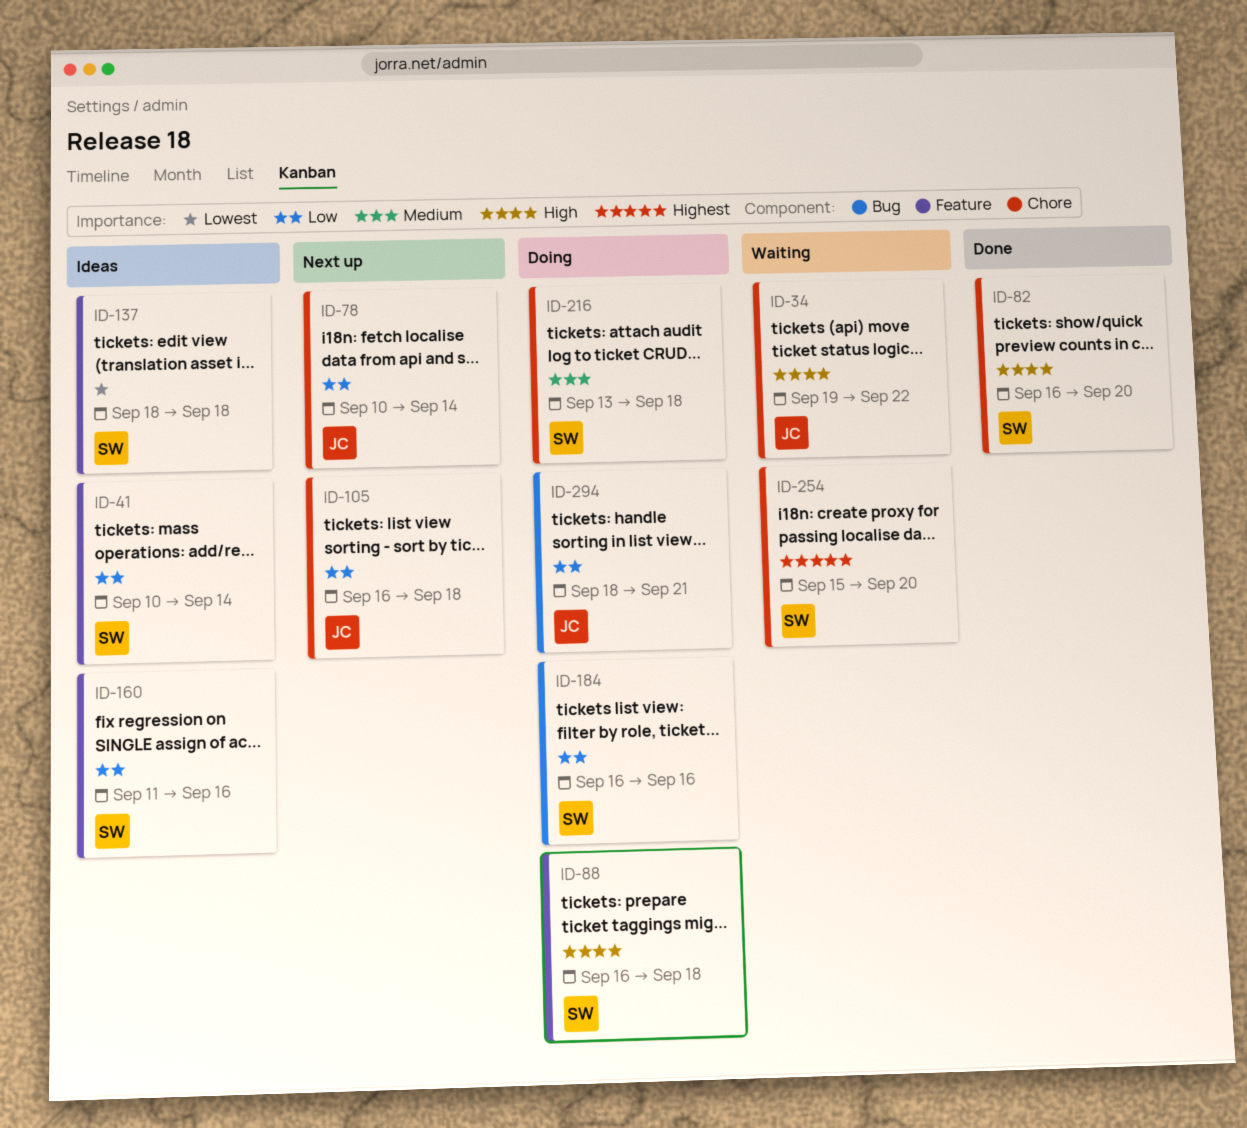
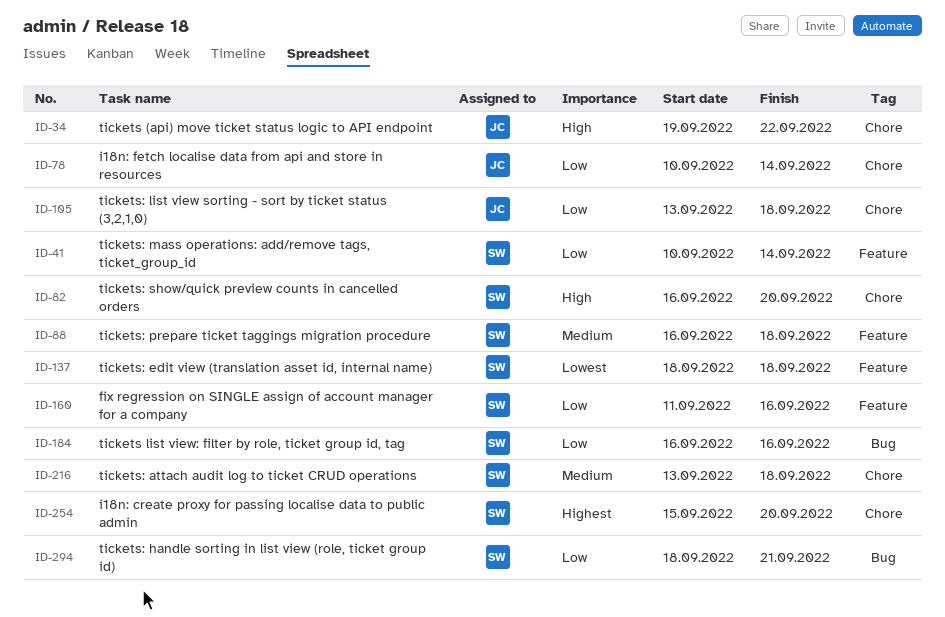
ID-88, priority: High -> Medium
ID-105, start: Sep 16 -> Sep 13
ID-294, owner: JC -> SW

